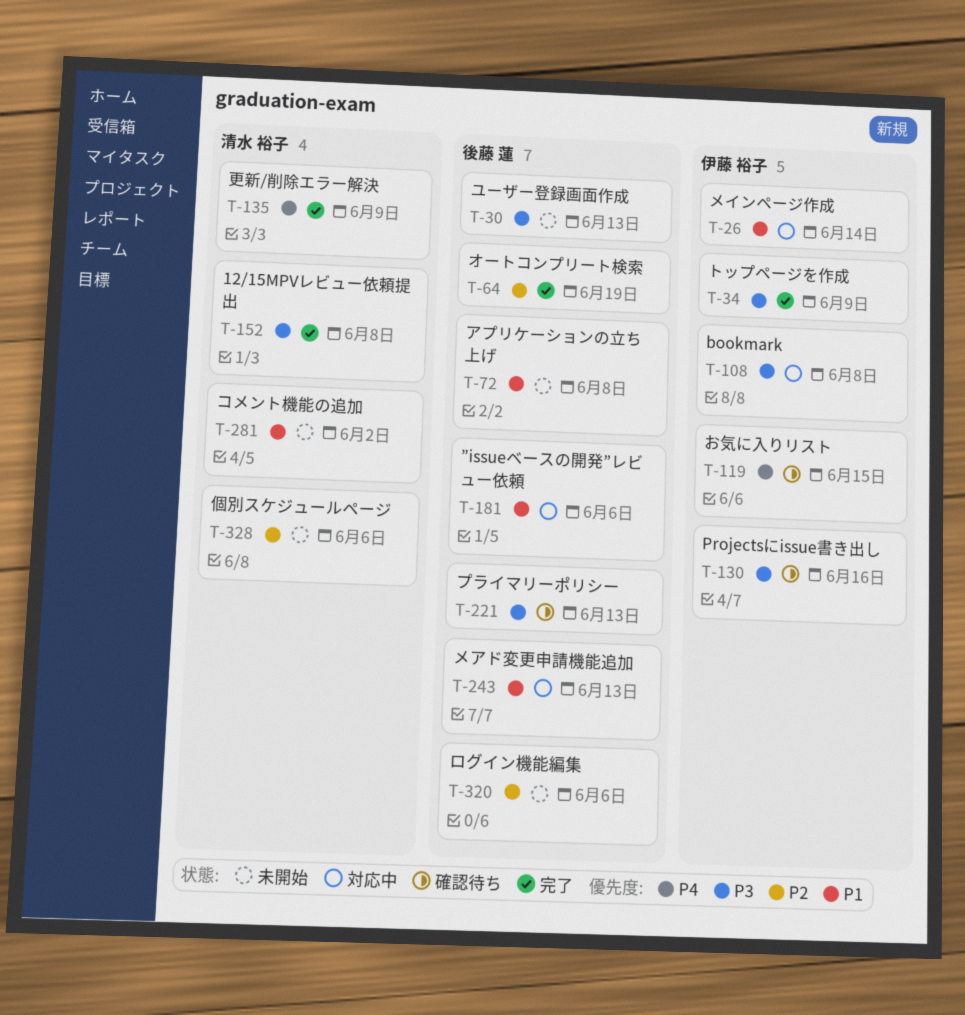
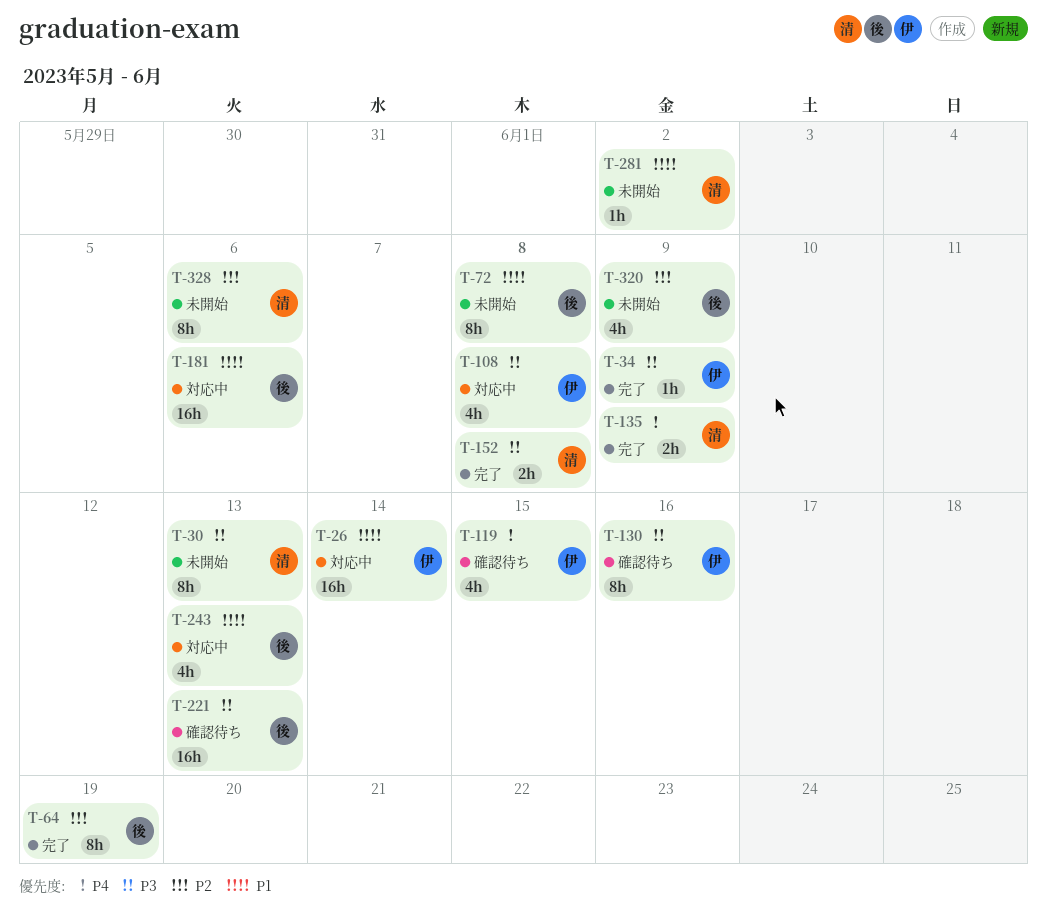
T-30, owner: 後藤 蓮 -> 清水 裕子
T-320, due: Jun 6 -> Jun 9

